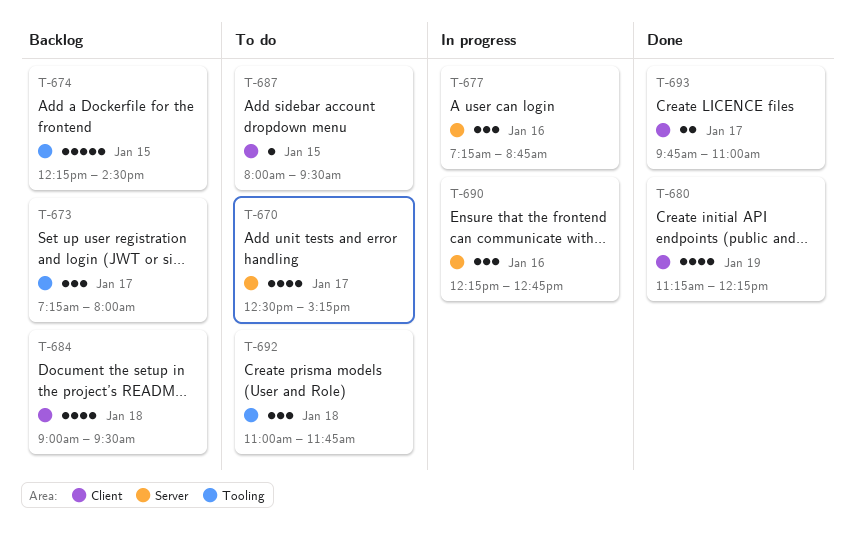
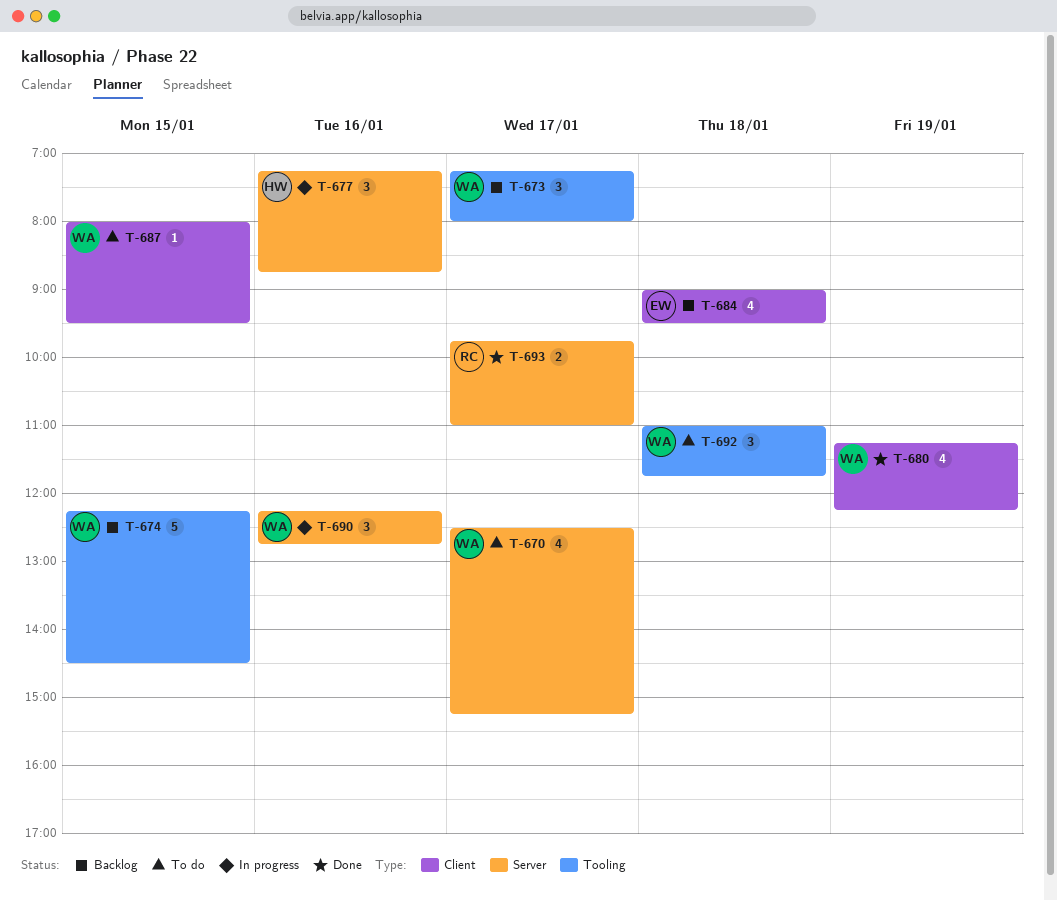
T-693, label: Client -> Server

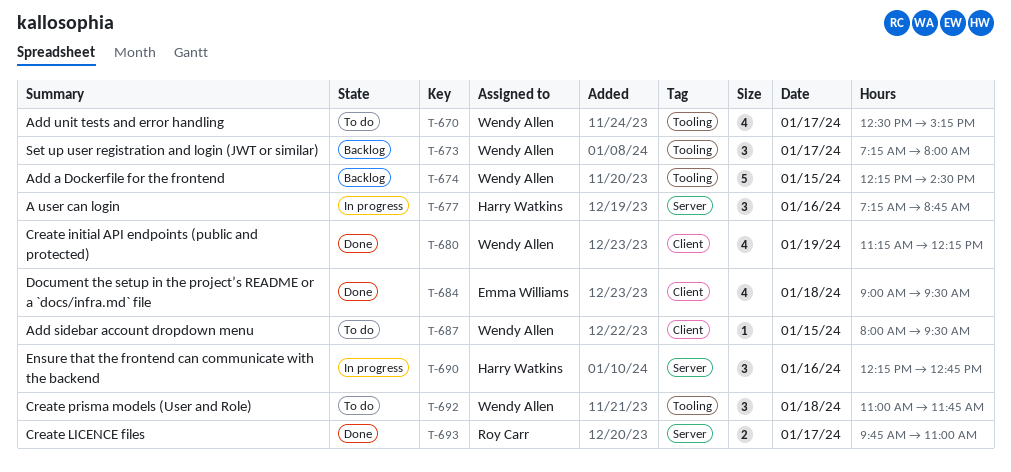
T-670, label: Server -> Tooling
T-684, status: Backlog -> Done
T-690, owner: Wendy Allen -> Harry Watkins

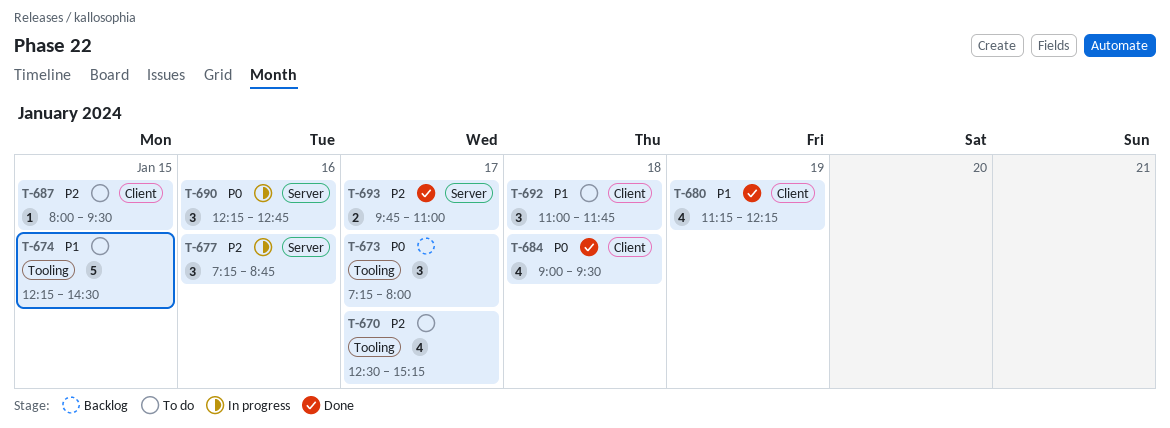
T-674, status: Backlog -> To do
T-692, label: Tooling -> Client

